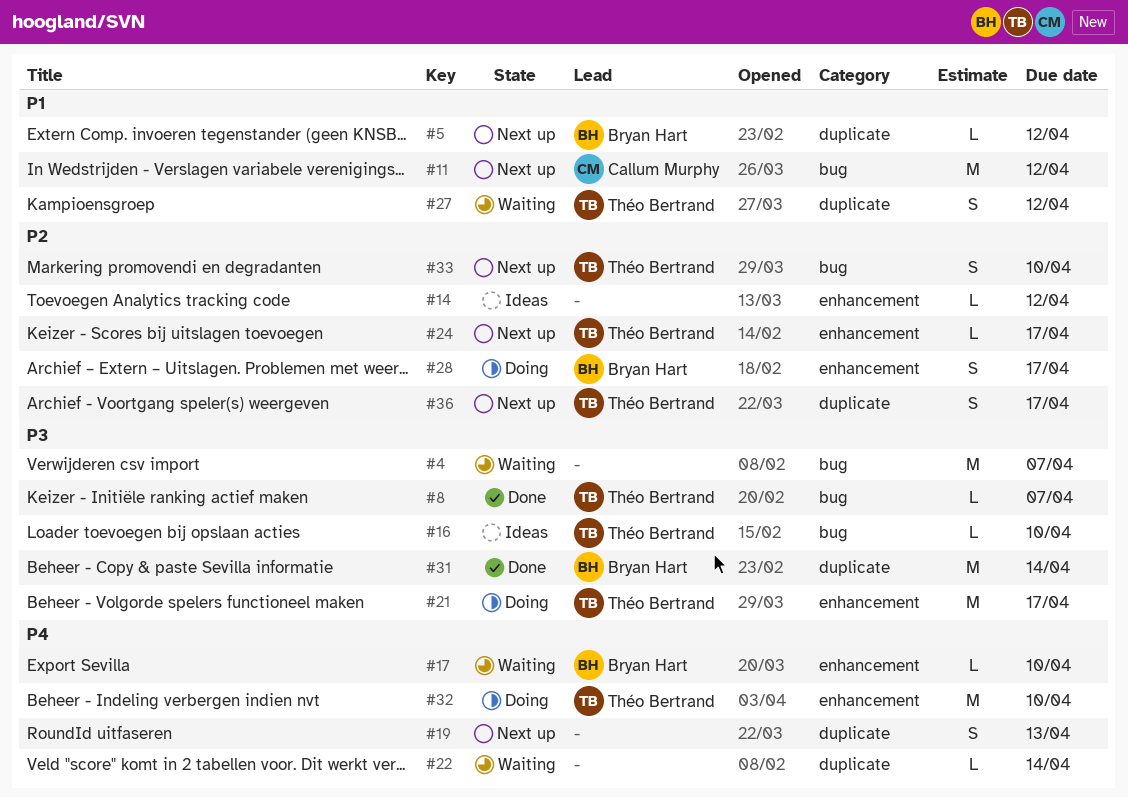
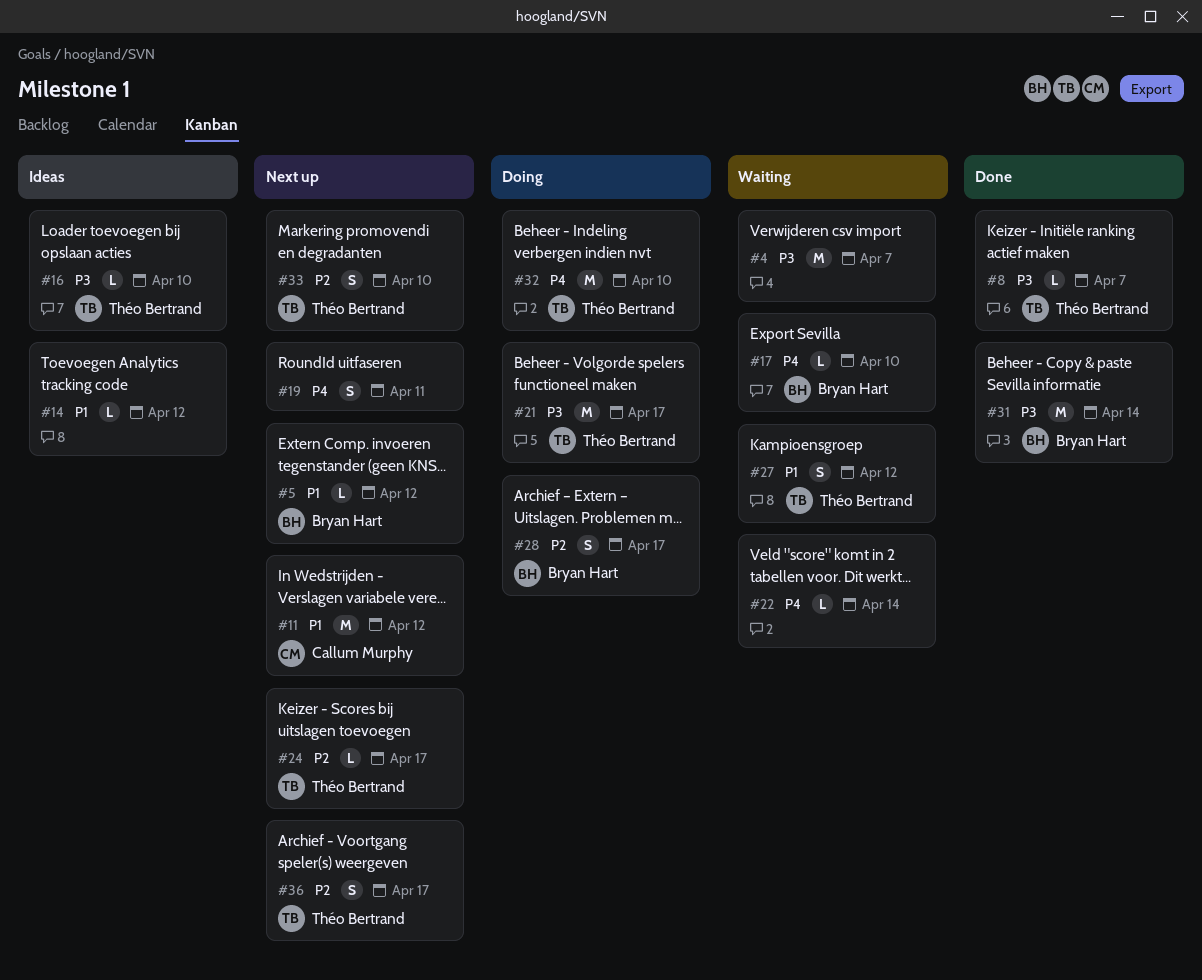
#14, priority: P2 -> P1
#19, due: Apr 13 -> Apr 11

